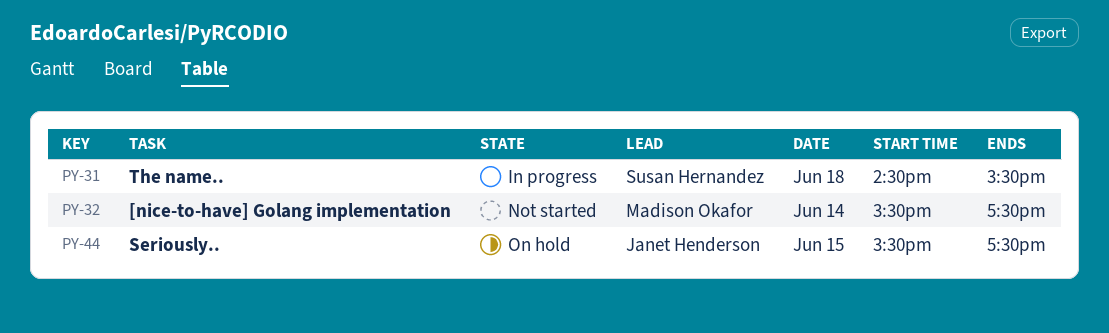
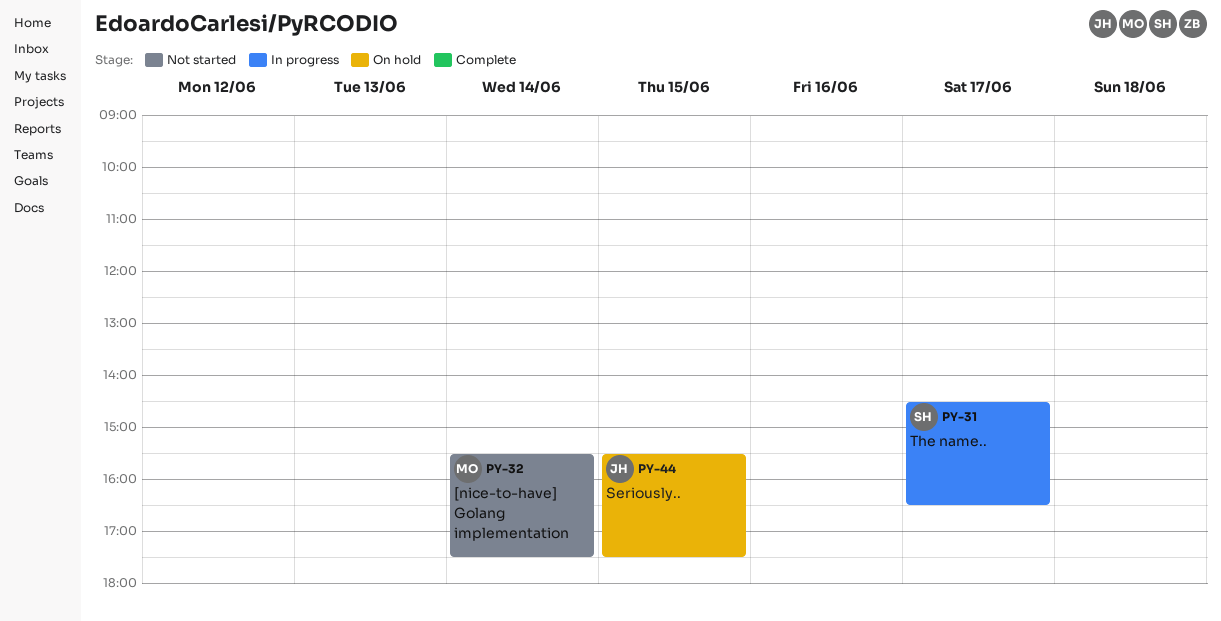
PY-31, day: Jun 18 -> Jun 17
PY-31, ends: 15:30 -> 16:30

